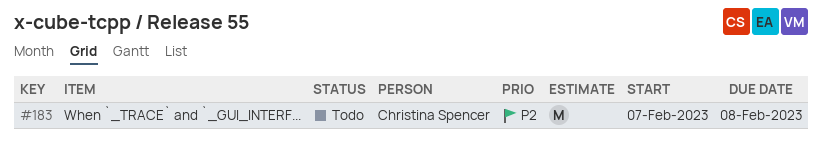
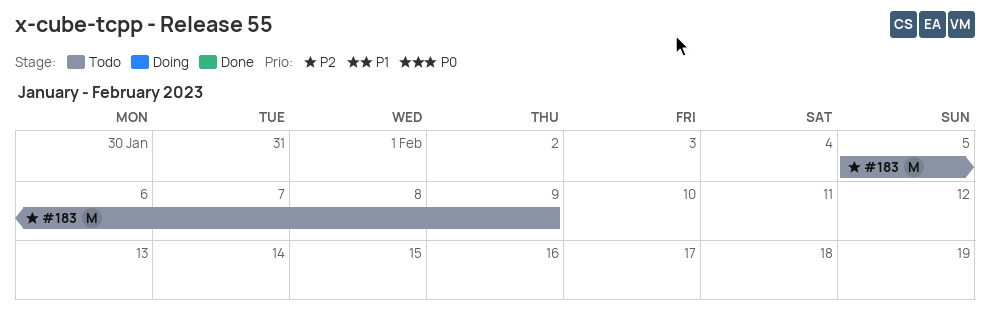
#183, start: Feb 7 -> Feb 5
#183, due: Feb 8 -> Feb 9

